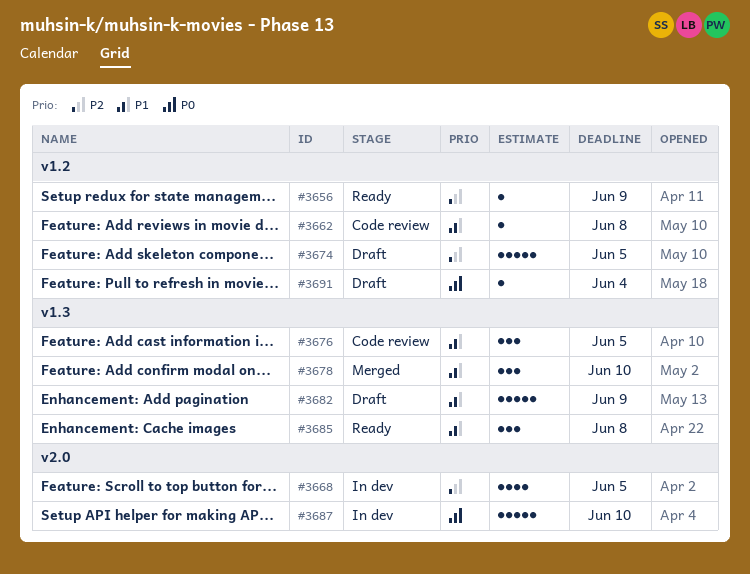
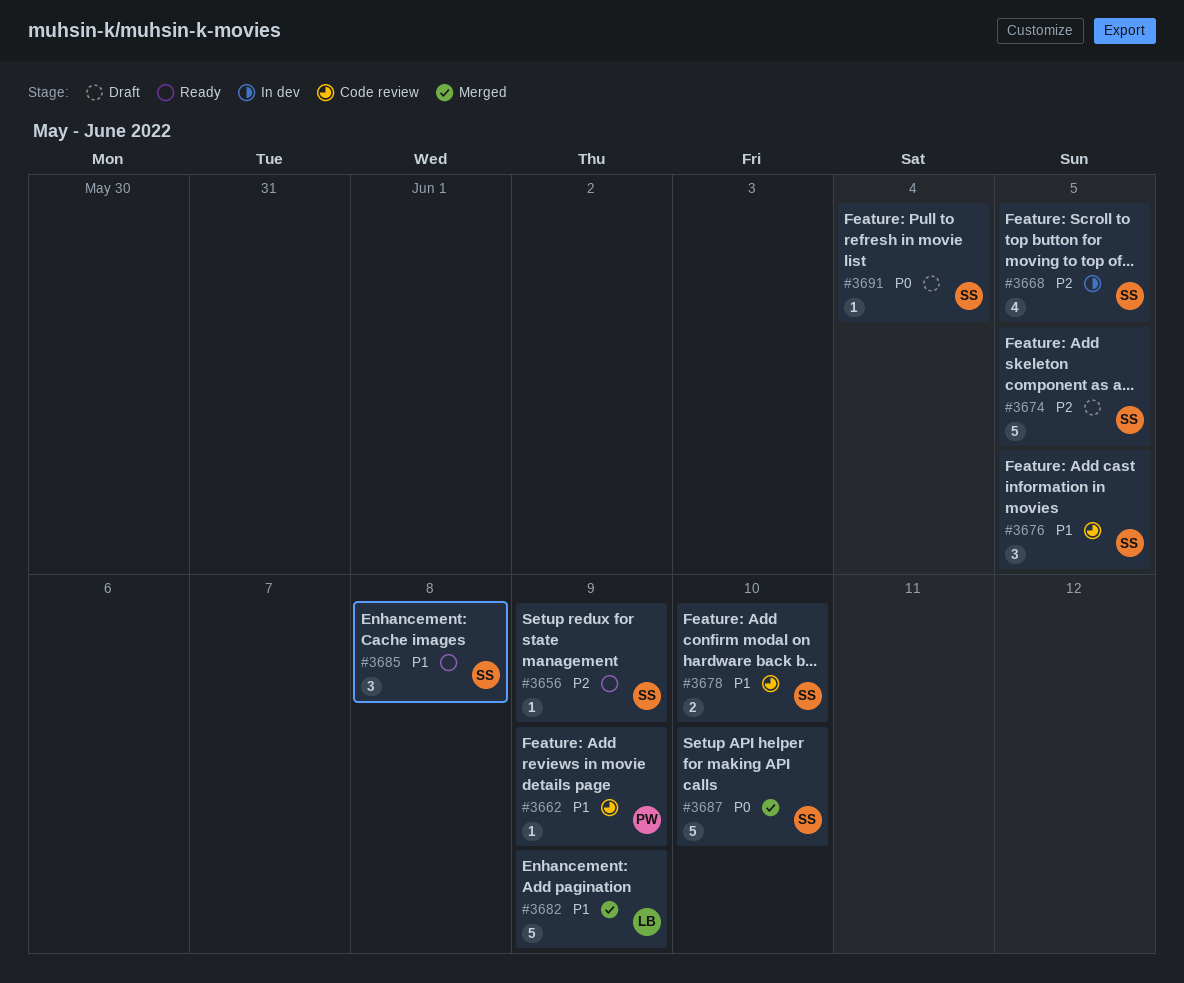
#3662, due: Jun 8 -> Jun 9
#3678, status: Merged -> Code review
#3678, estimate: 3 -> 2
#3682, status: Draft -> Merged
#3687, status: In dev -> Merged

